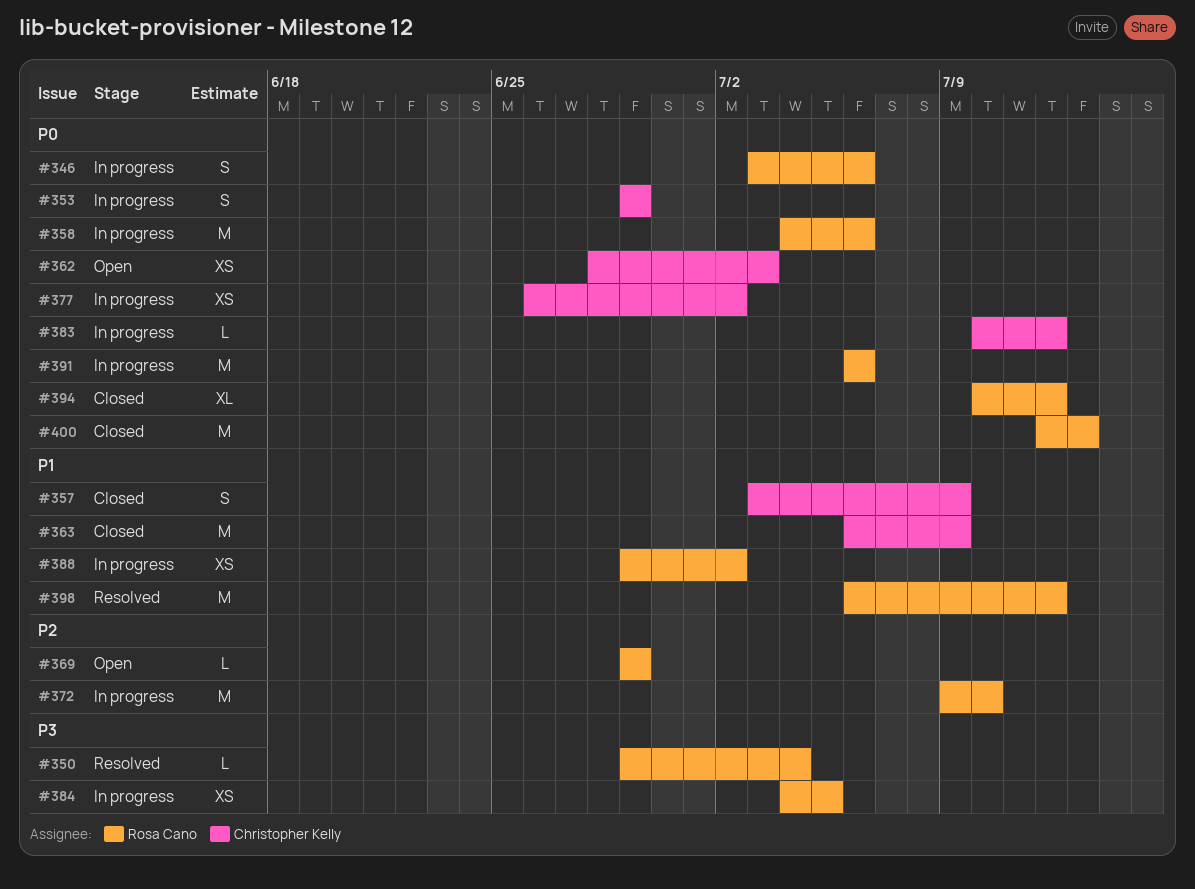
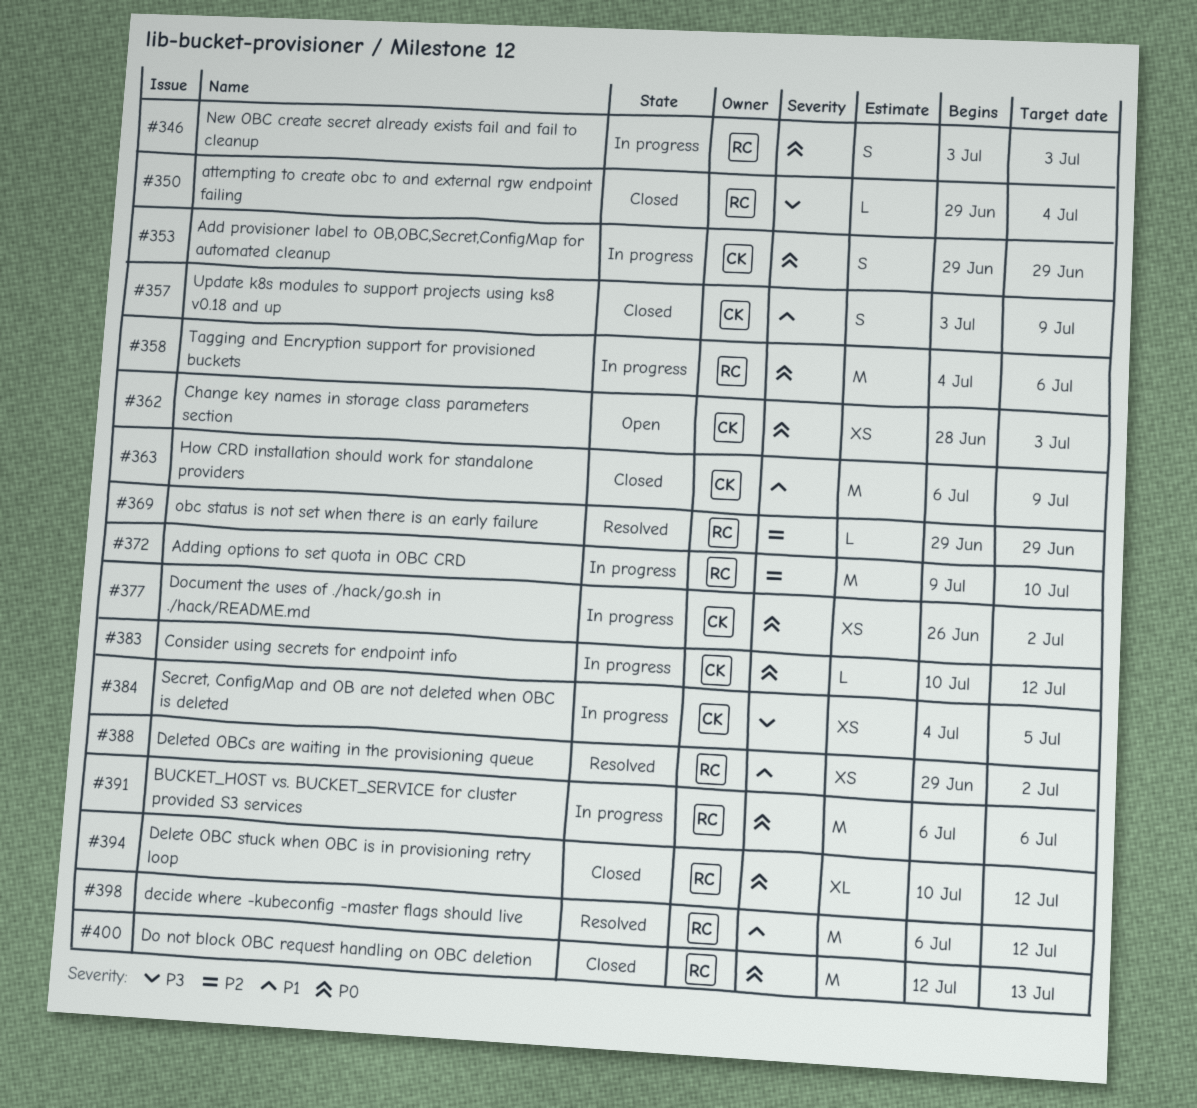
#346, due: Jul 6 -> Jul 3
#350, status: Resolved -> Closed
#369, status: Open -> Resolved
#384, owner: Rosa Cano -> Christopher Kelly
#388, status: In progress -> Resolved

